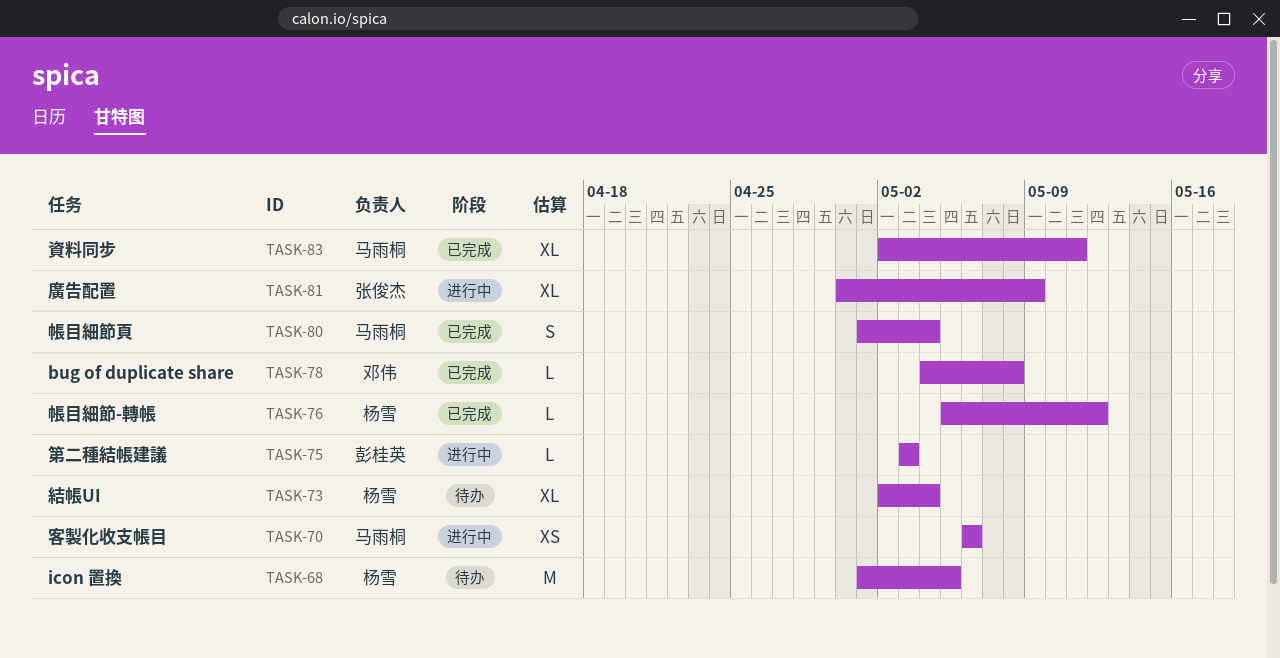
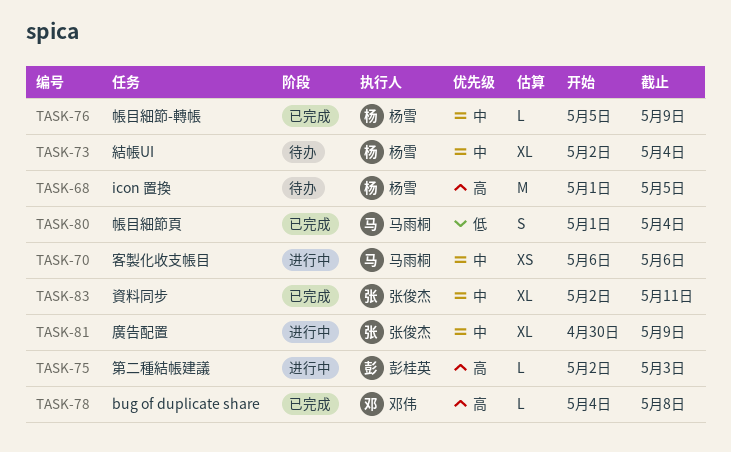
TASK-75, start: May 3 -> May 2
TASK-76, due: May 12 -> May 9
TASK-83, owner: 马雨桐 -> 张俊杰

